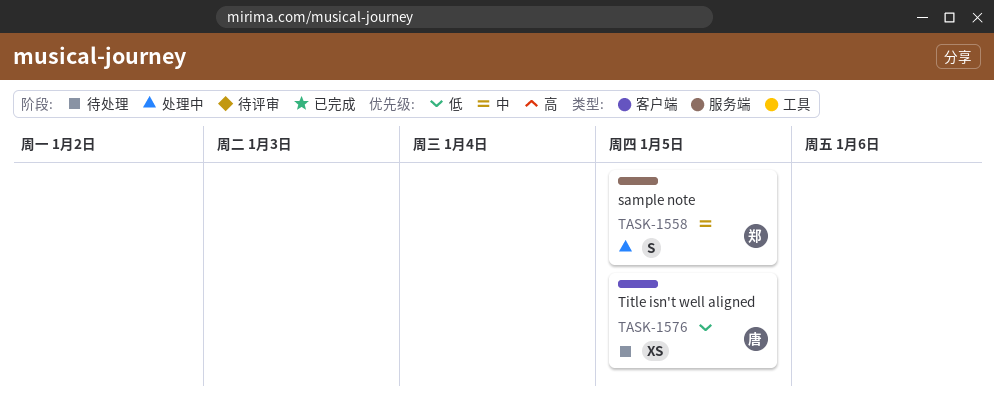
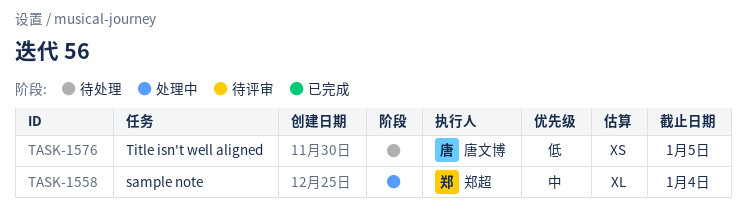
TASK-1558, estimate: S -> XL
TASK-1558, due: Jan 5 -> Jan 4

